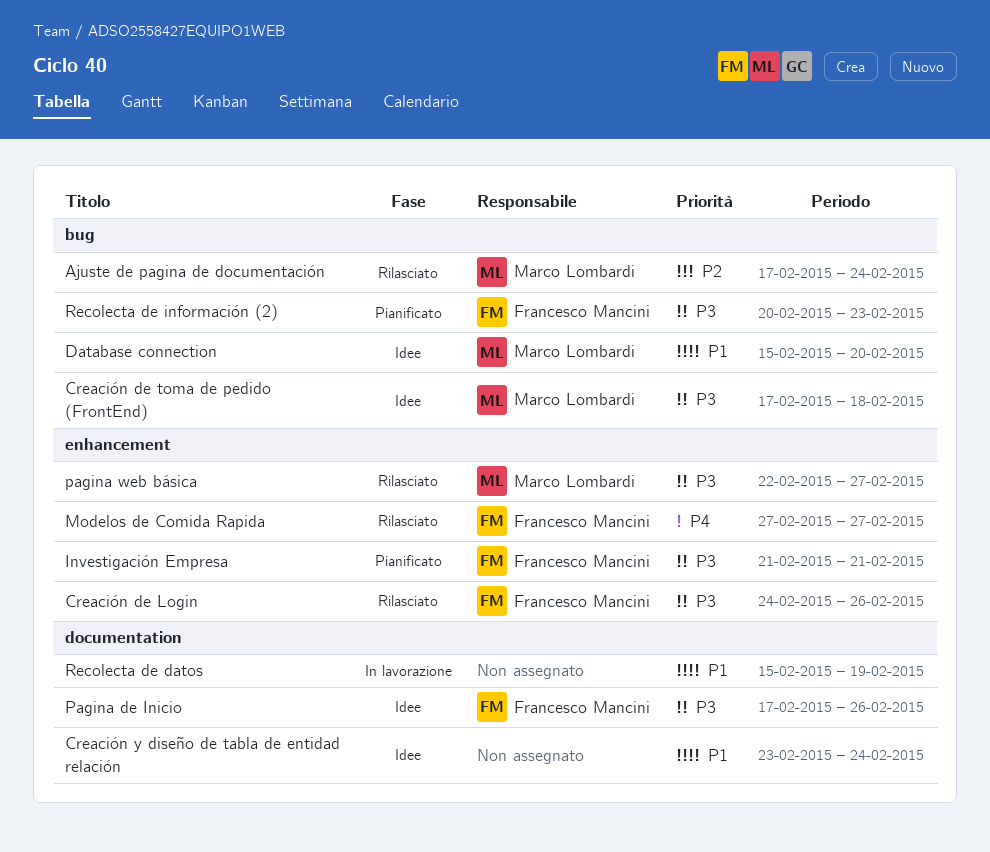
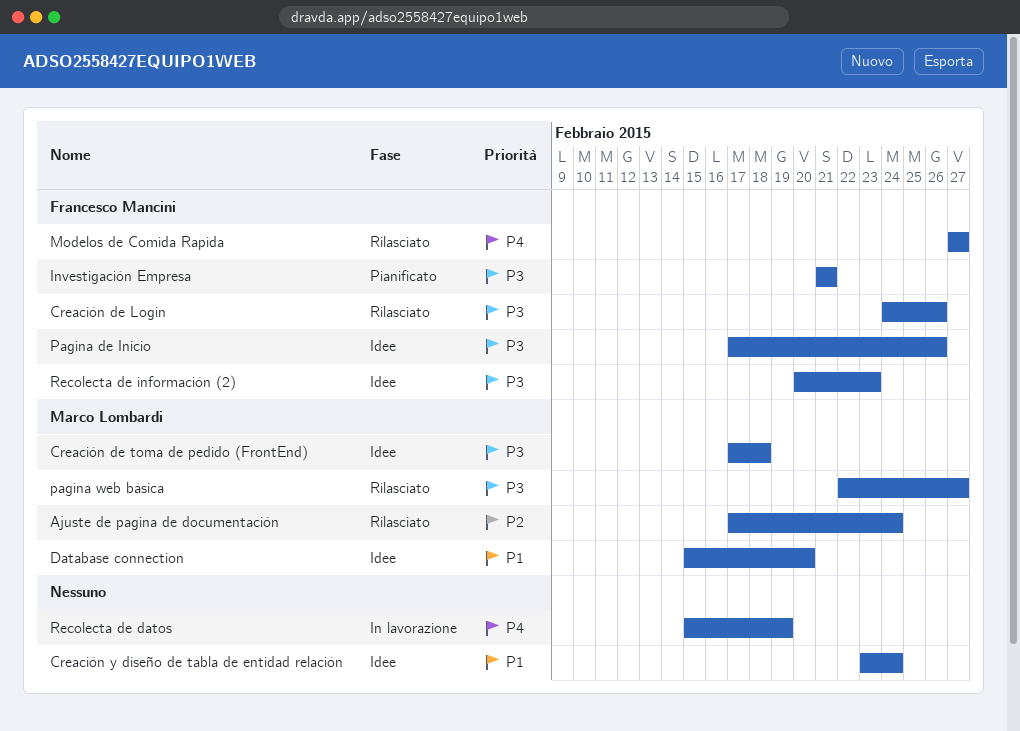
Recolecta de datos, priority: P1 -> P4
Recolecta de información (2), status: Pianificato -> Idee

